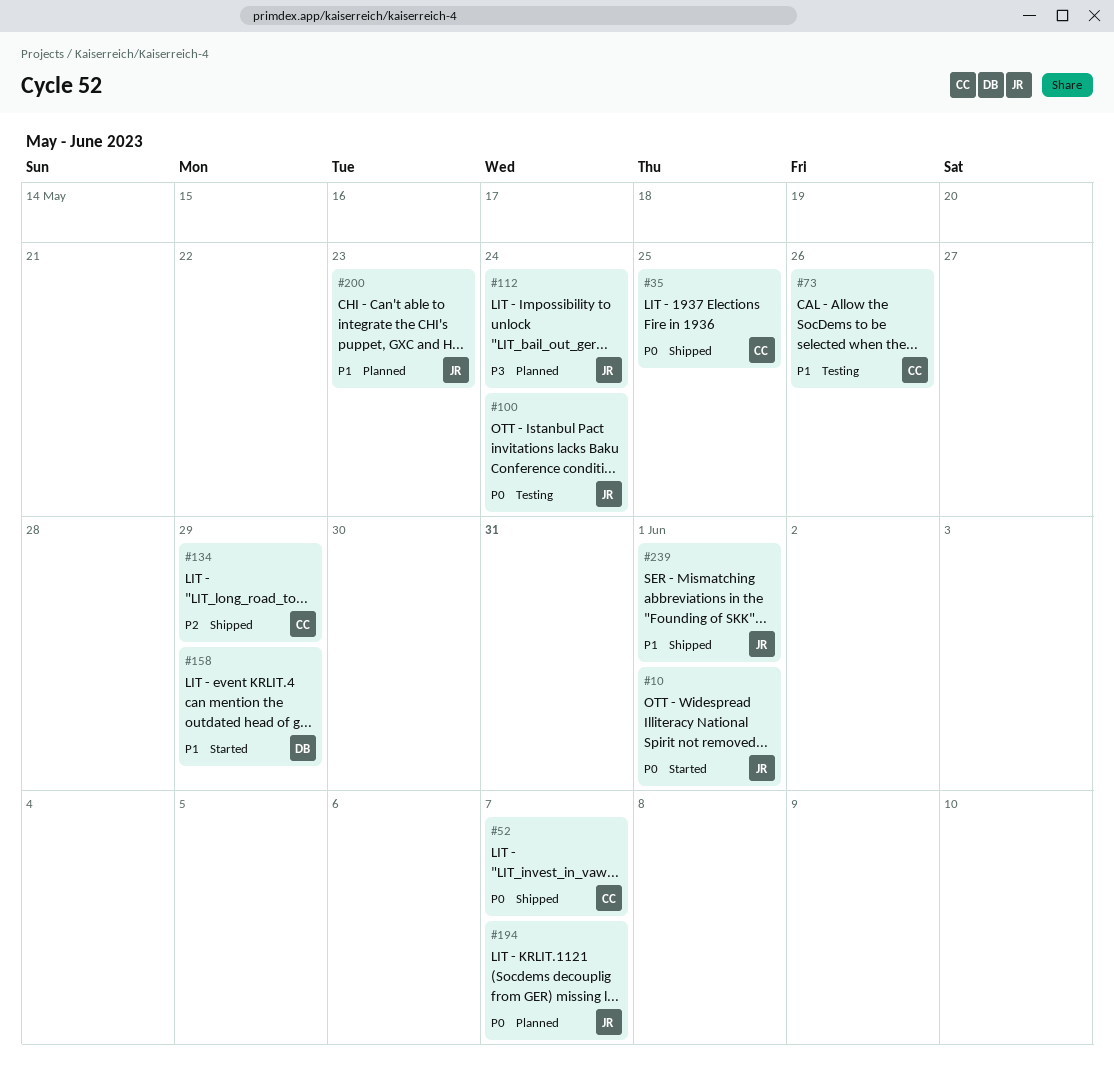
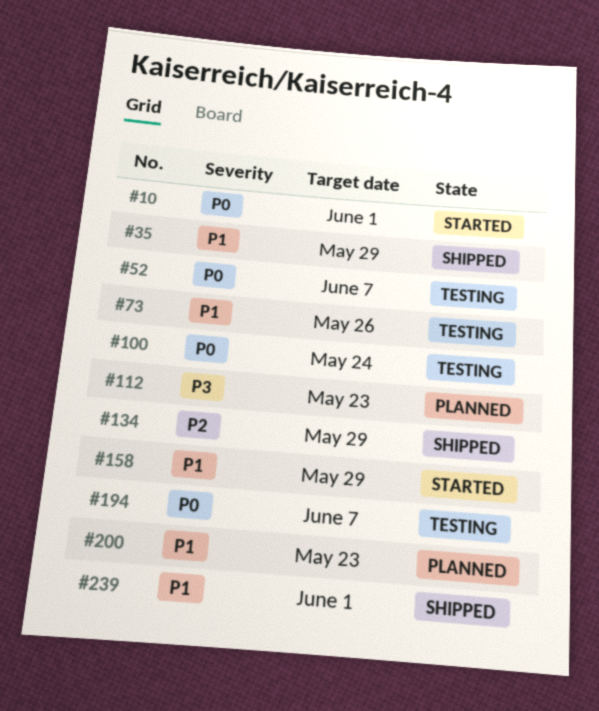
#35, priority: P0 -> P1
#35, due: May 25 -> May 29
#52, status: Shipped -> Testing
#112, due: May 24 -> May 23
#194, status: Planned -> Testing

